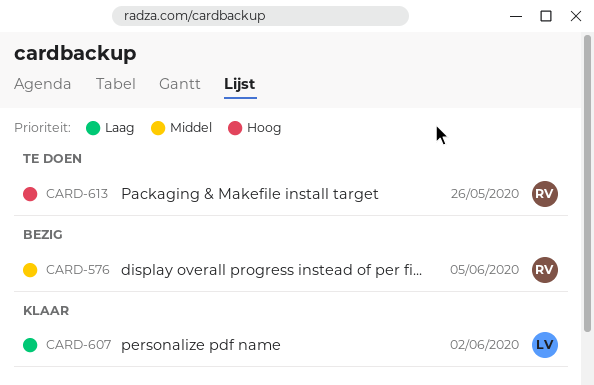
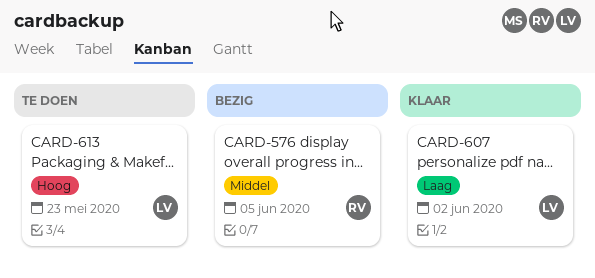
CARD-613, owner: RV -> LV
CARD-613, due: May 26 -> May 23

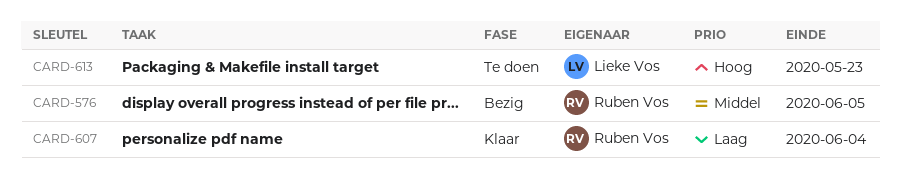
CARD-607, owner: Lieke Vos -> Ruben Vos
CARD-607, due: Jun 2 -> Jun 4

